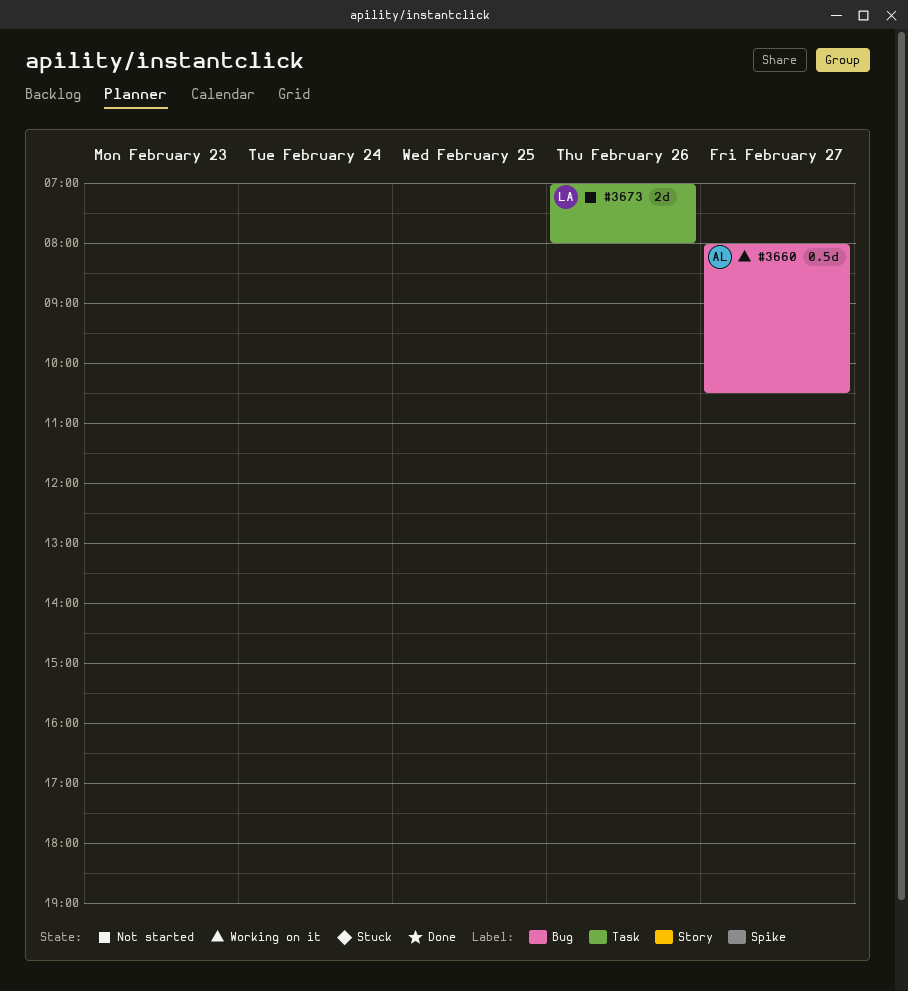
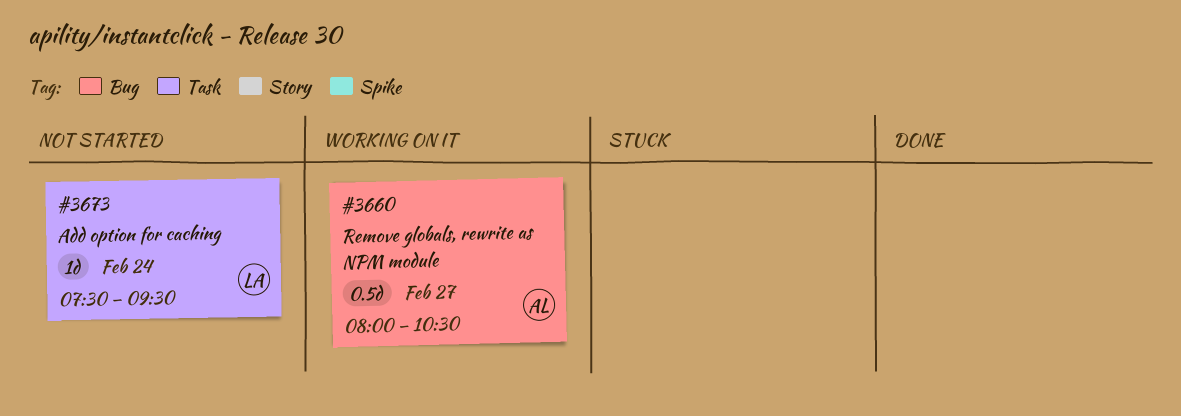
#3673, estimate: 2d -> 1d
#3673, day: Feb 26 -> Feb 24
#3673, begins: 07:00 -> 07:30
#3673, ends: 08:00 -> 09:30

